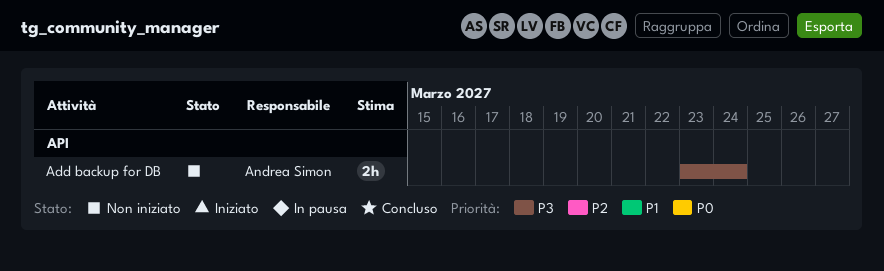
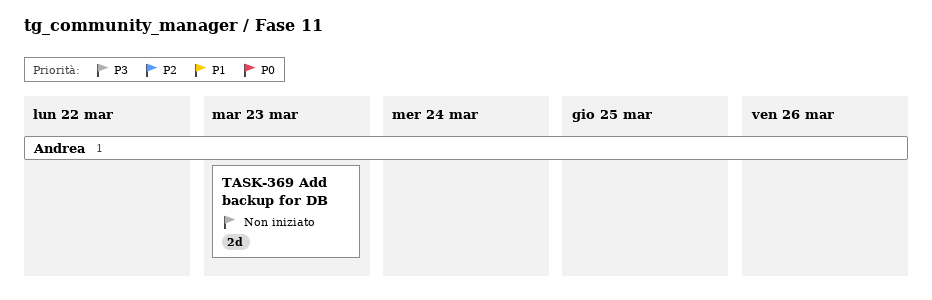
Add backup for DB, estimate: 2h -> 2d
Add backup for DB, due: Mar 24 -> Mar 23

